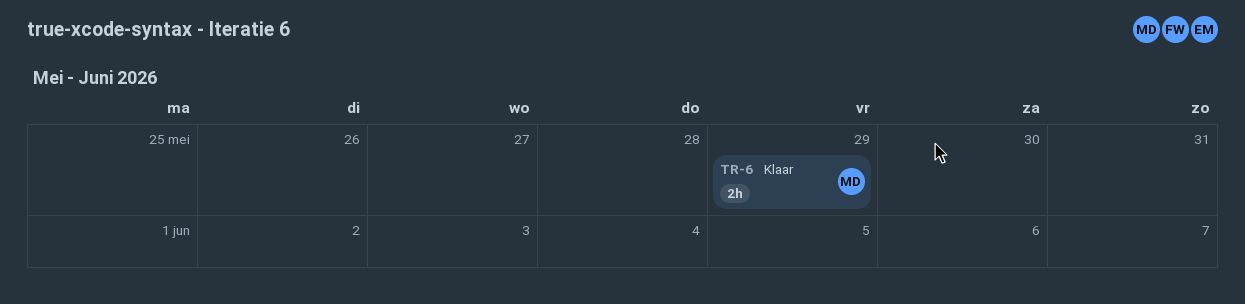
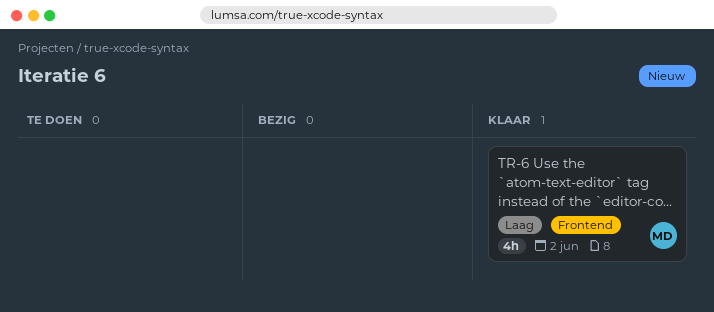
TR-6, estimate: 2h -> 4h
TR-6, due: May 29 -> Jun 2

